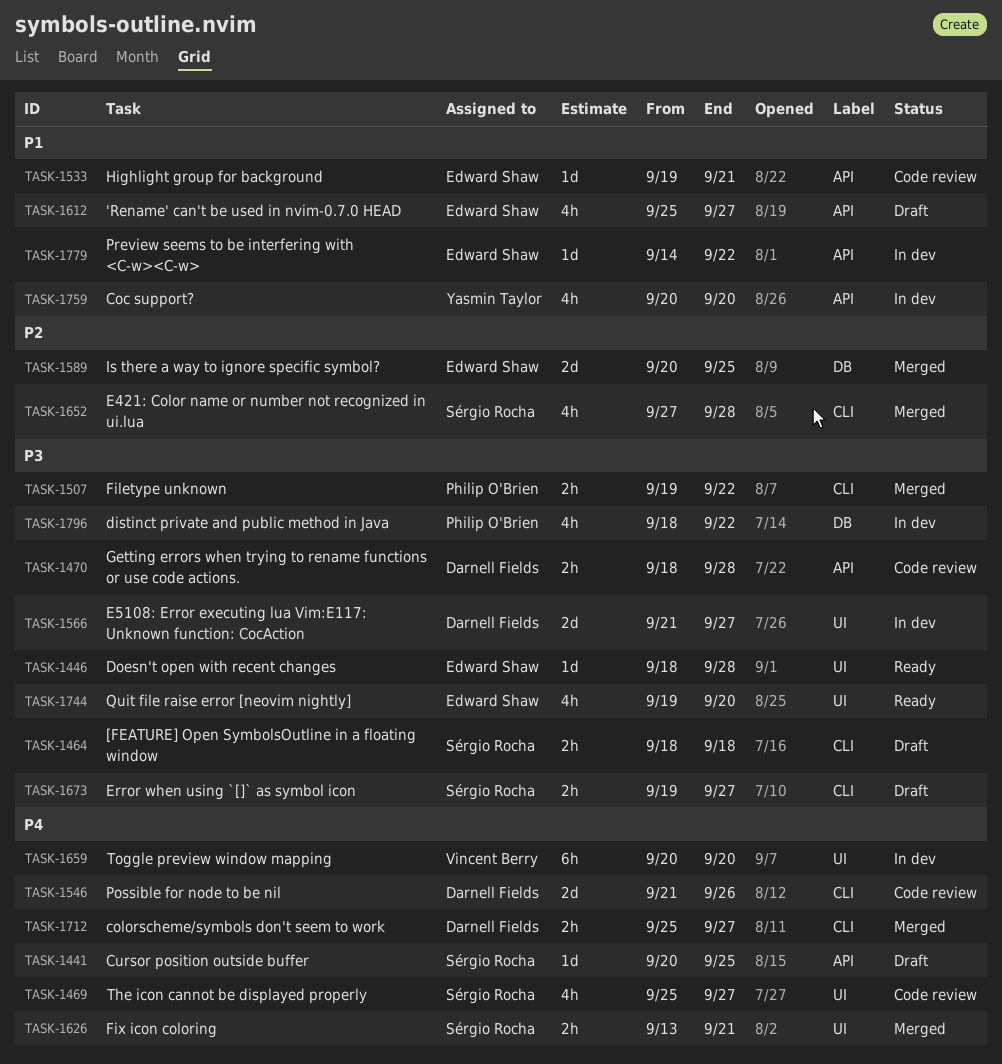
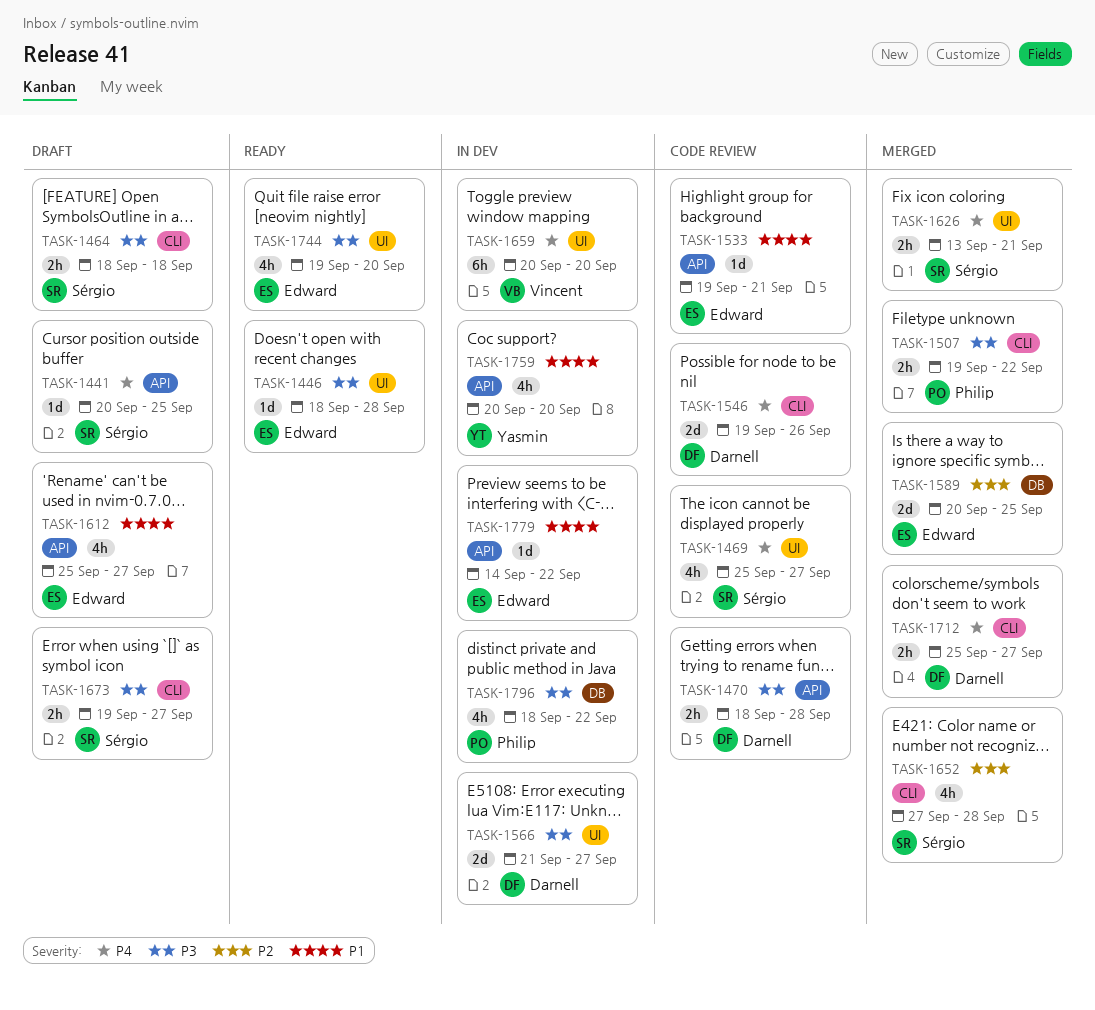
TASK-1546, start: Sep 21 -> Sep 19

